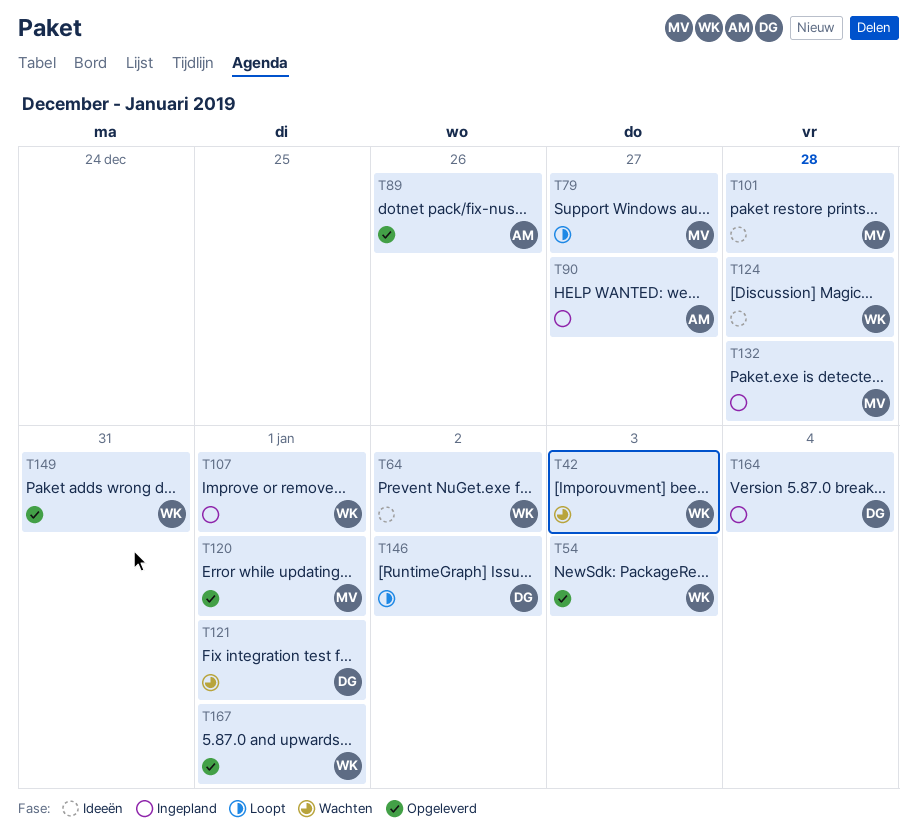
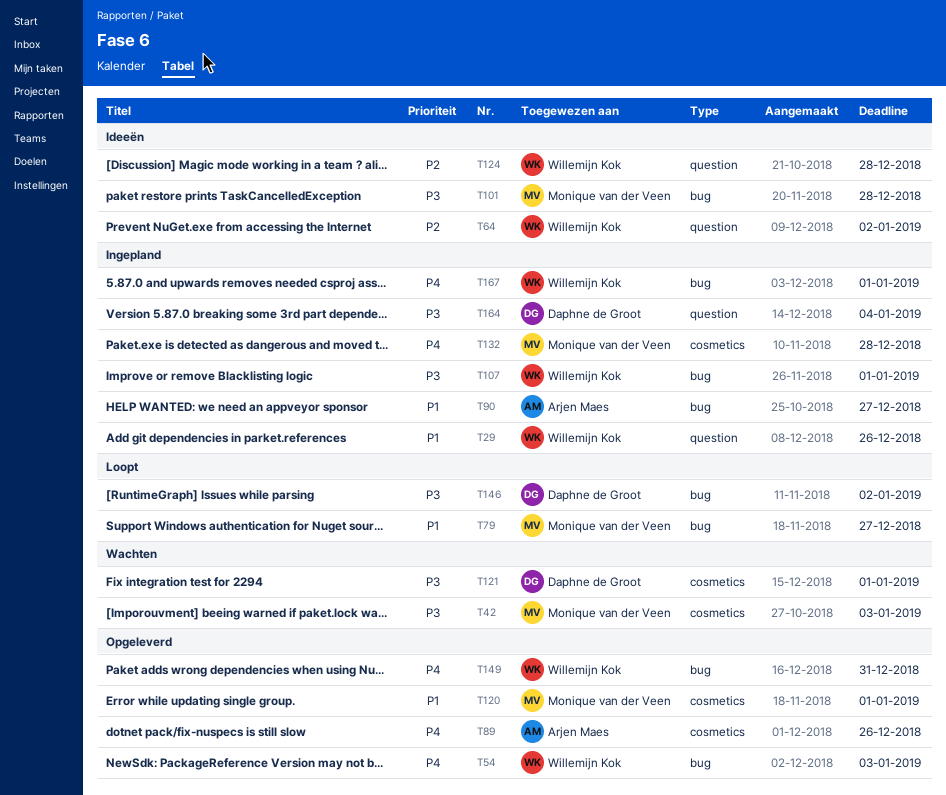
T29: none -> present
T42, owner: Willemijn Kok -> Monique van der Veen
T167, status: Opgeleverd -> Ingepland

